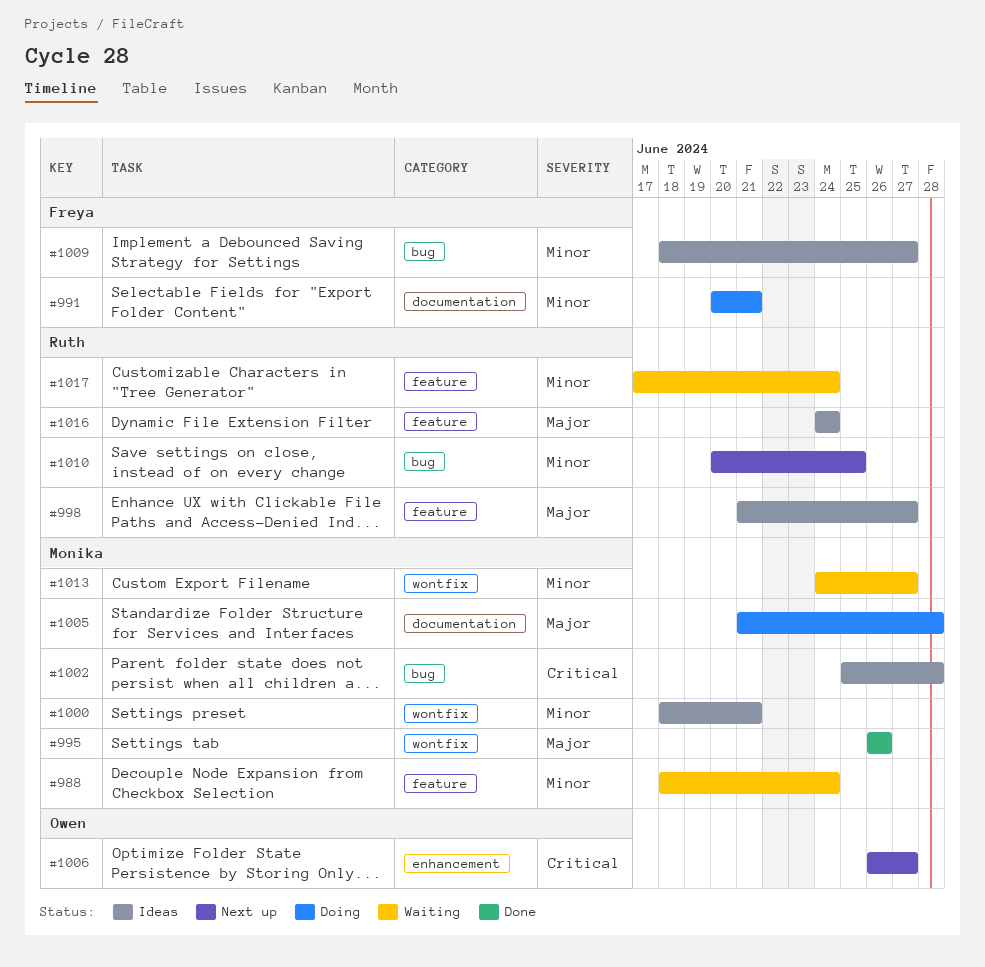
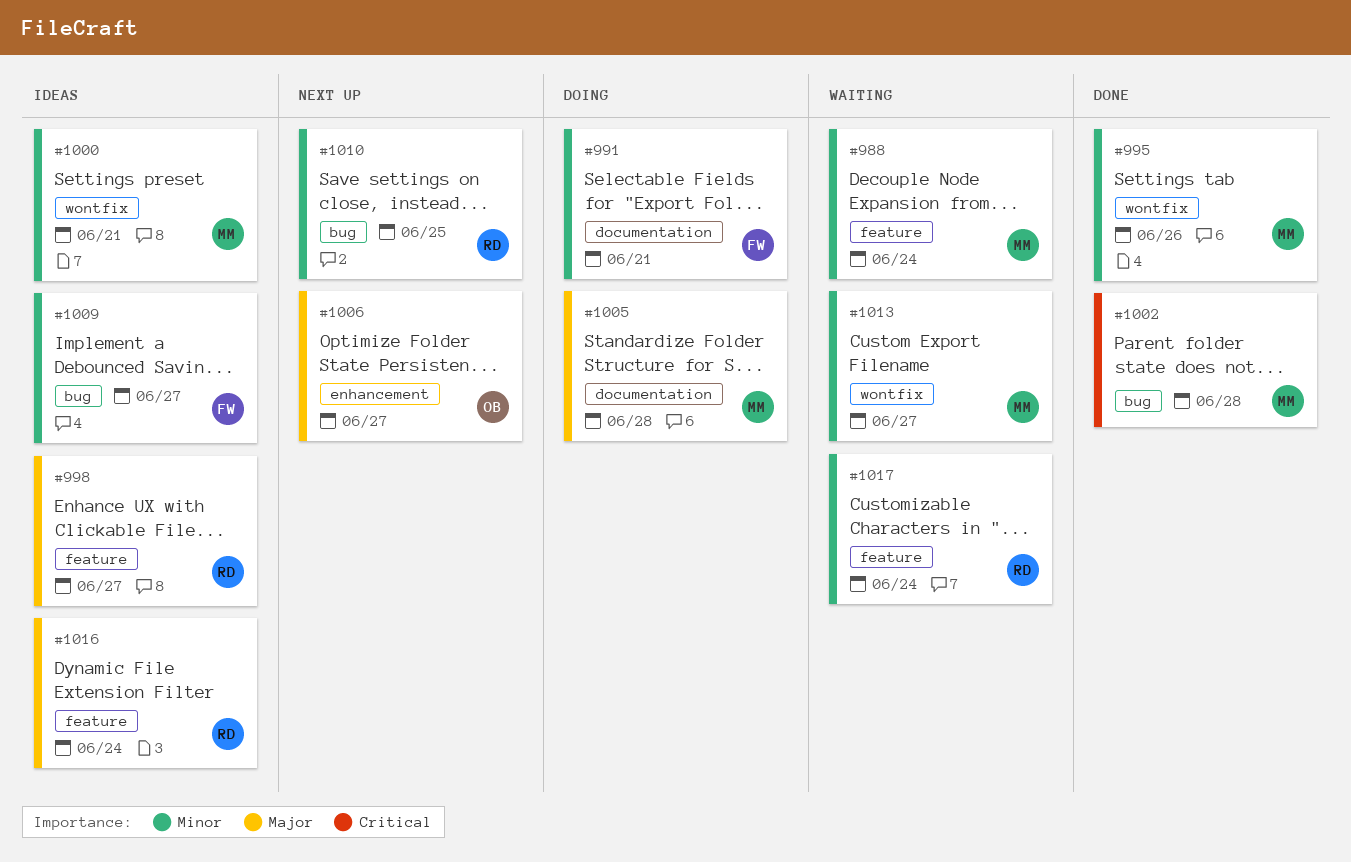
#995, priority: Major -> Minor
#1002, status: Ideas -> Done
#1006, priority: Critical -> Major

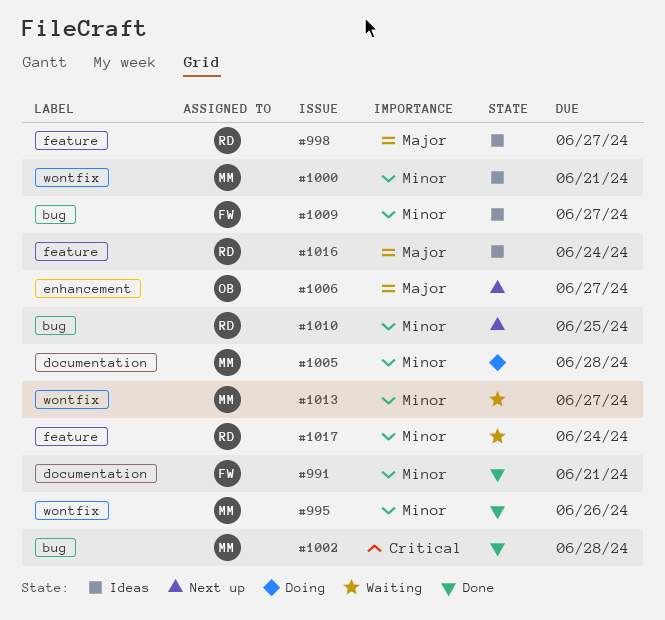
#988: present -> none
#991, status: Doing -> Done
#1005, priority: Major -> Minor

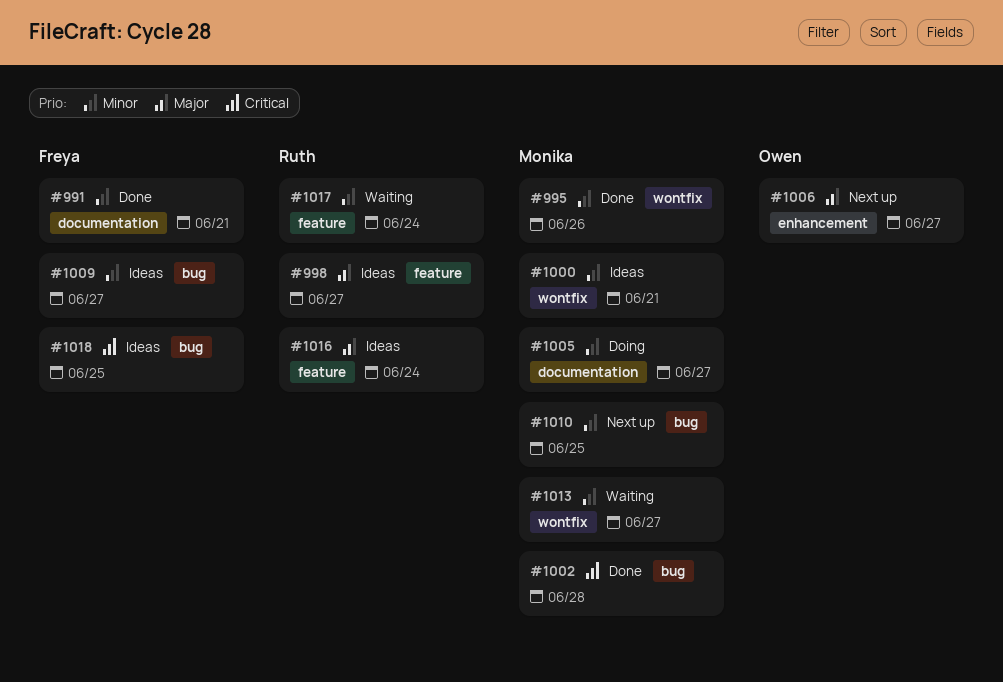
#1005, due: Jun 28 -> Jun 27
#1010, owner: Ruth -> Monika
#1018: none -> present

